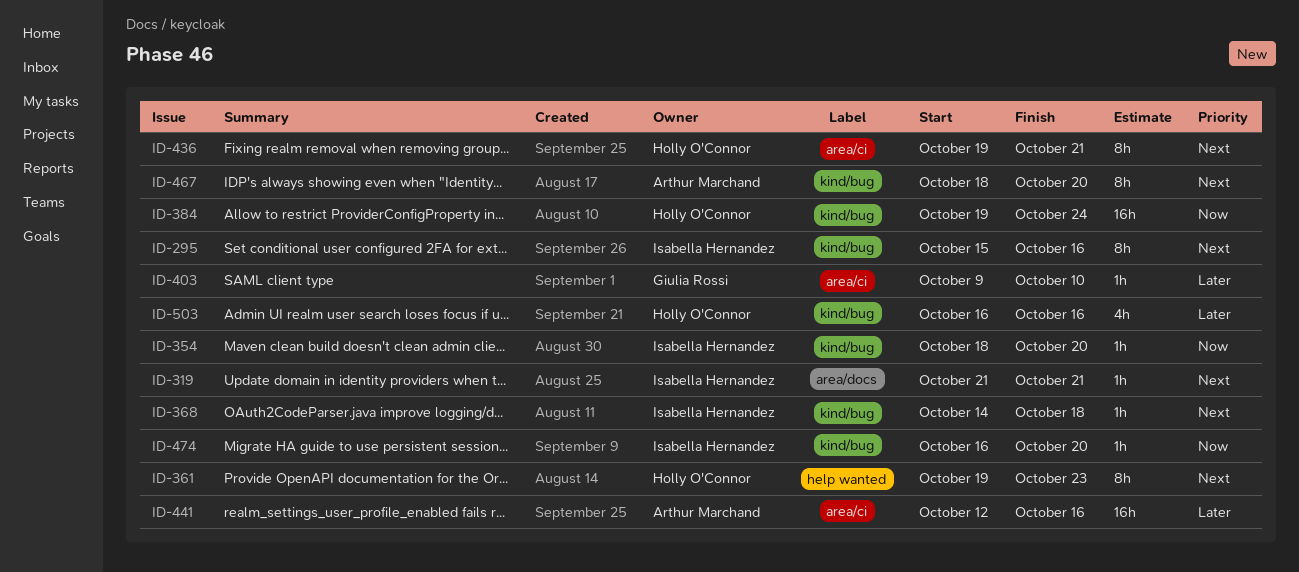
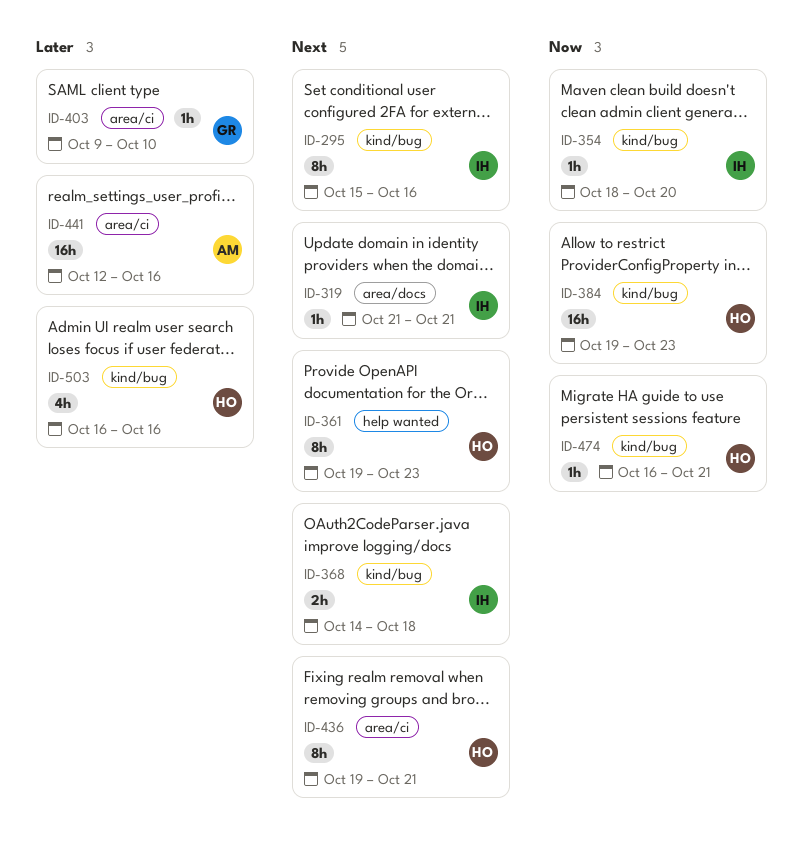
ID-368, estimate: 1h -> 2h
ID-384, due: Oct 24 -> Oct 23
ID-467: present -> none
ID-474, owner: Isabella Hernandez -> Holly O'Connor
ID-474, due: Oct 20 -> Oct 21

